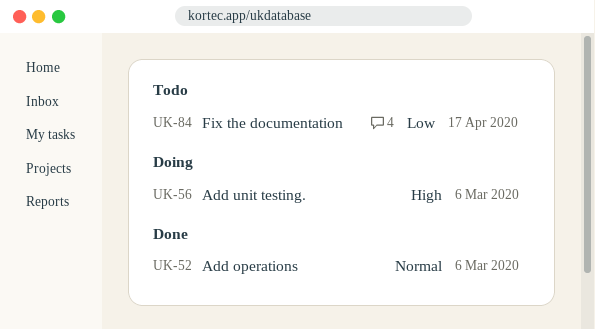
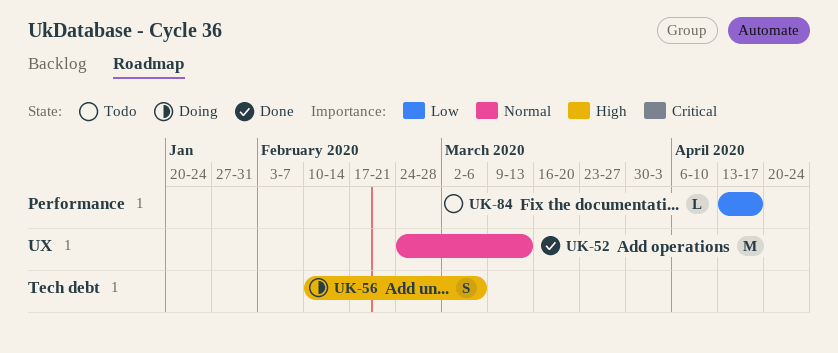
UK-52, due: Mar 6 -> Mar 13

